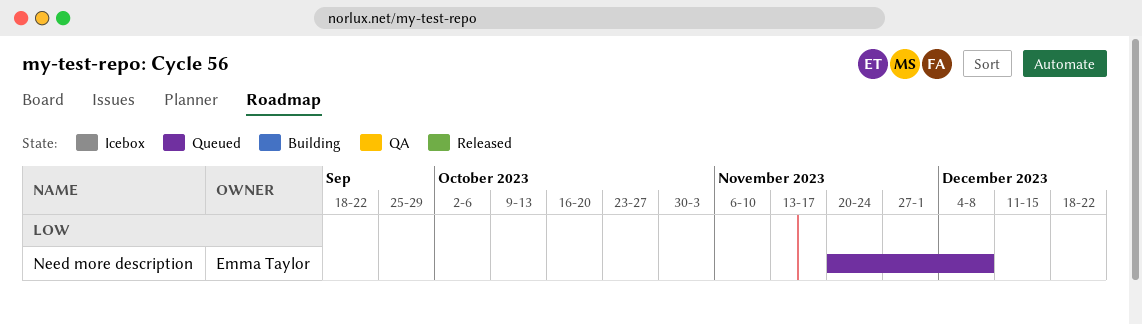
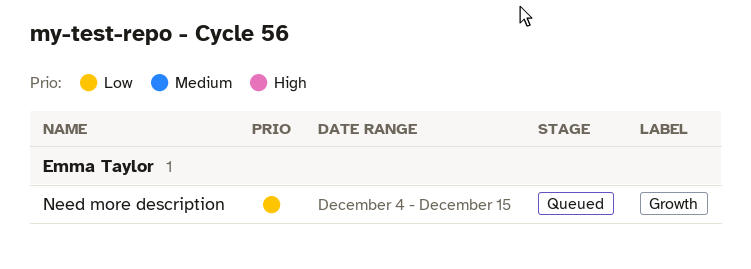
Need more description, start: Nov 20 -> Dec 4
Need more description, due: Dec 8 -> Dec 15

